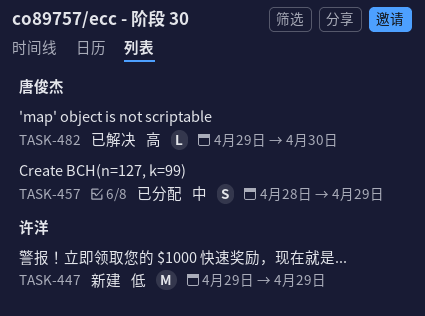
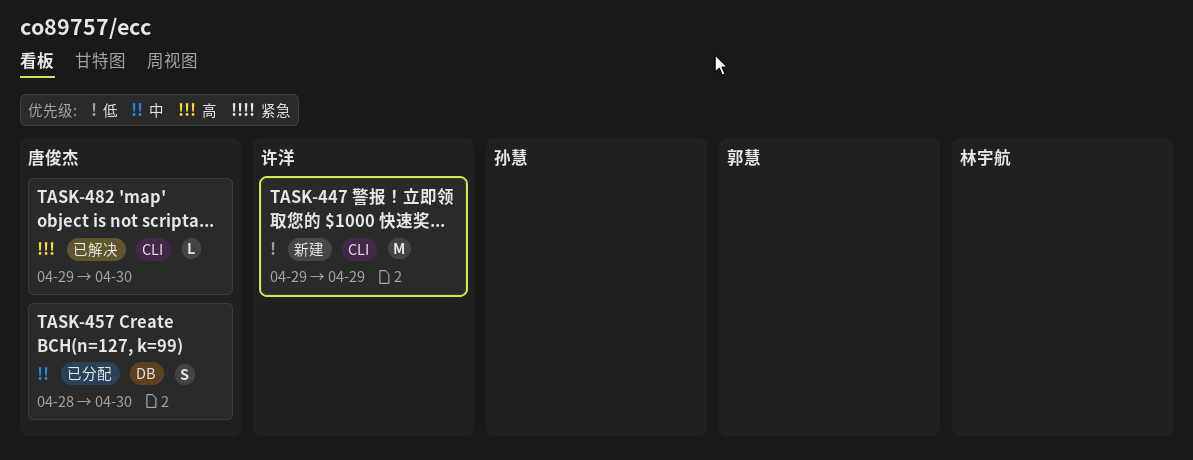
TASK-457, due: Apr 29 -> Apr 30

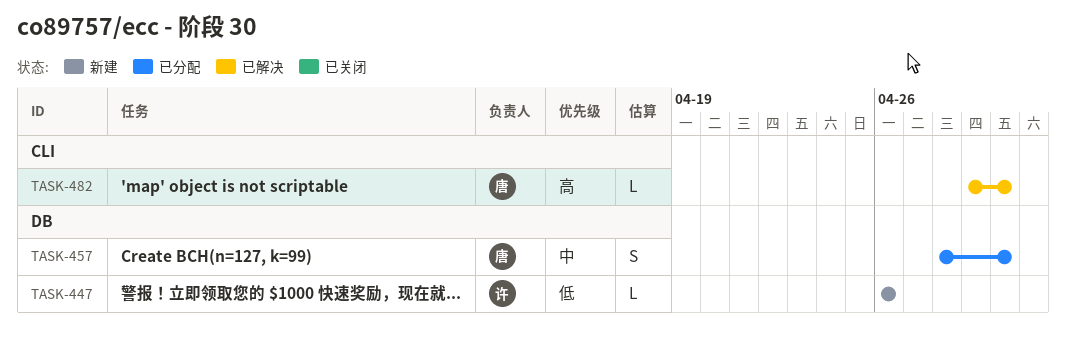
TASK-447, label: CLI -> DB
TASK-447, estimate: M -> L
TASK-447, start: Apr 29 -> Apr 26
TASK-447, due: Apr 29 -> Apr 26

